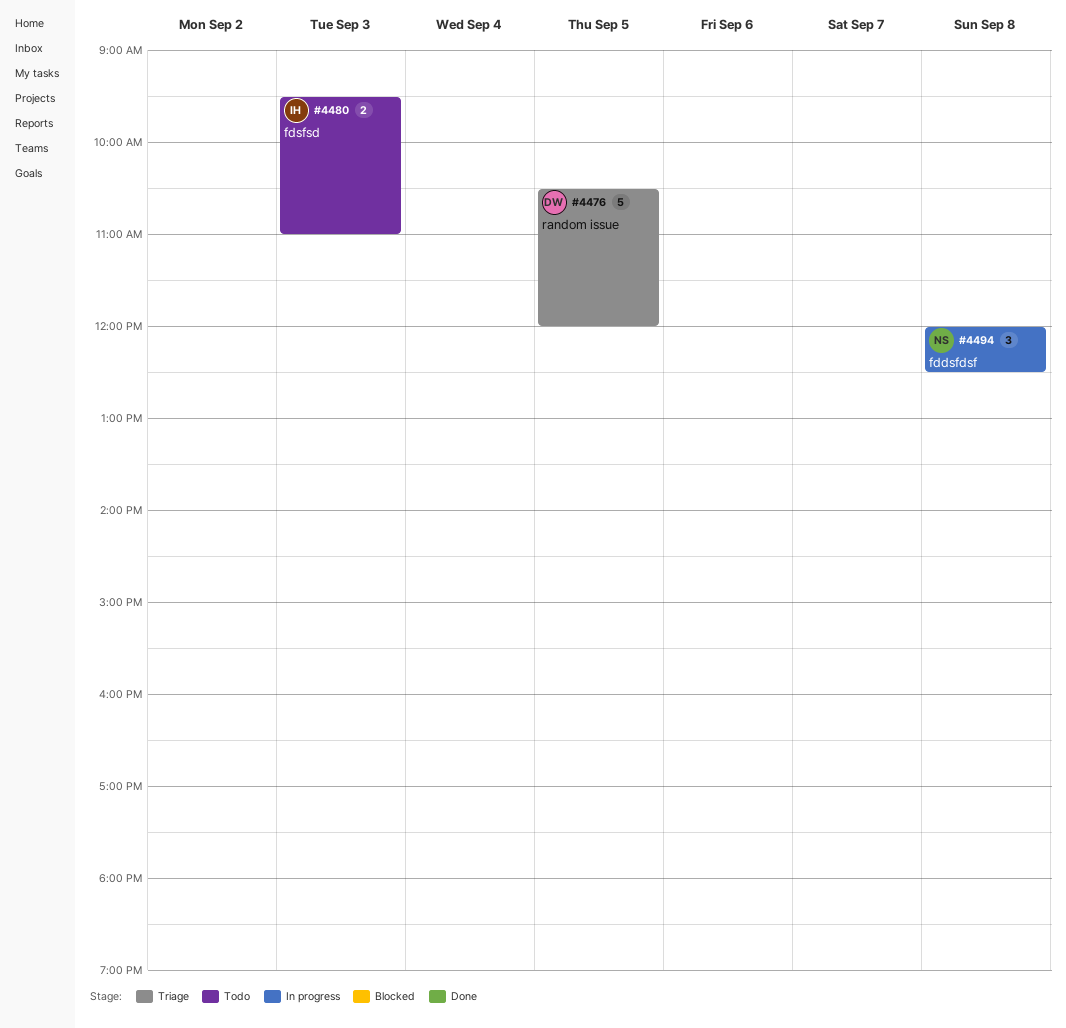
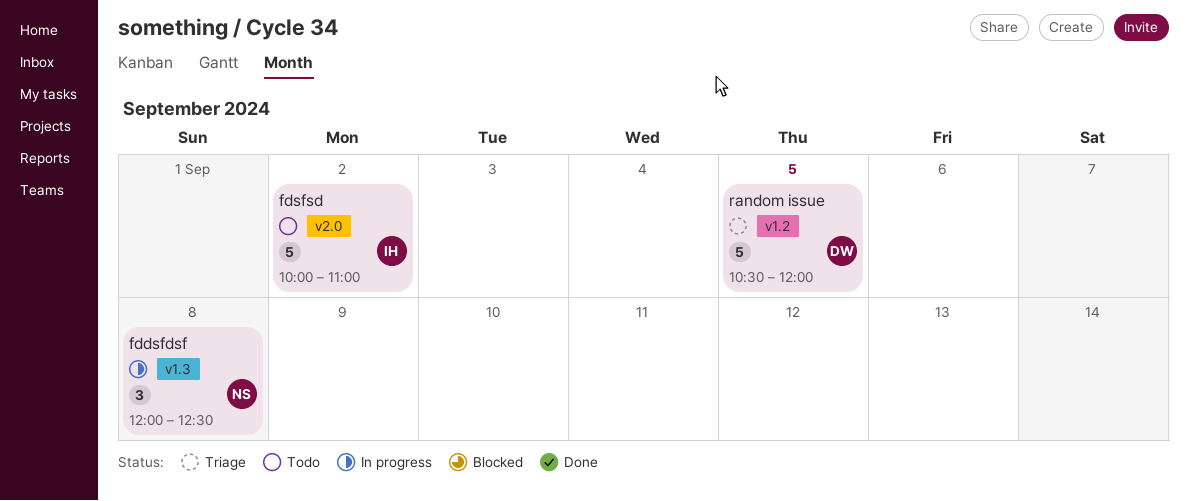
fdsfsd, estimate: 2 -> 5
fdsfsd, day: Sep 3 -> Sep 2
fdsfsd, begins: 09:30 -> 10:00

